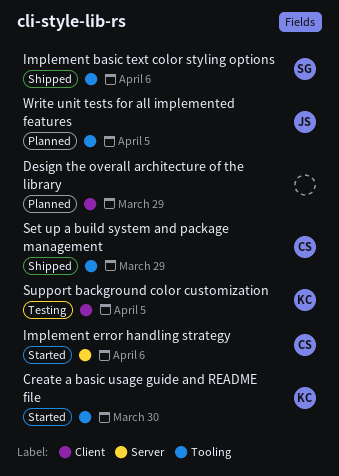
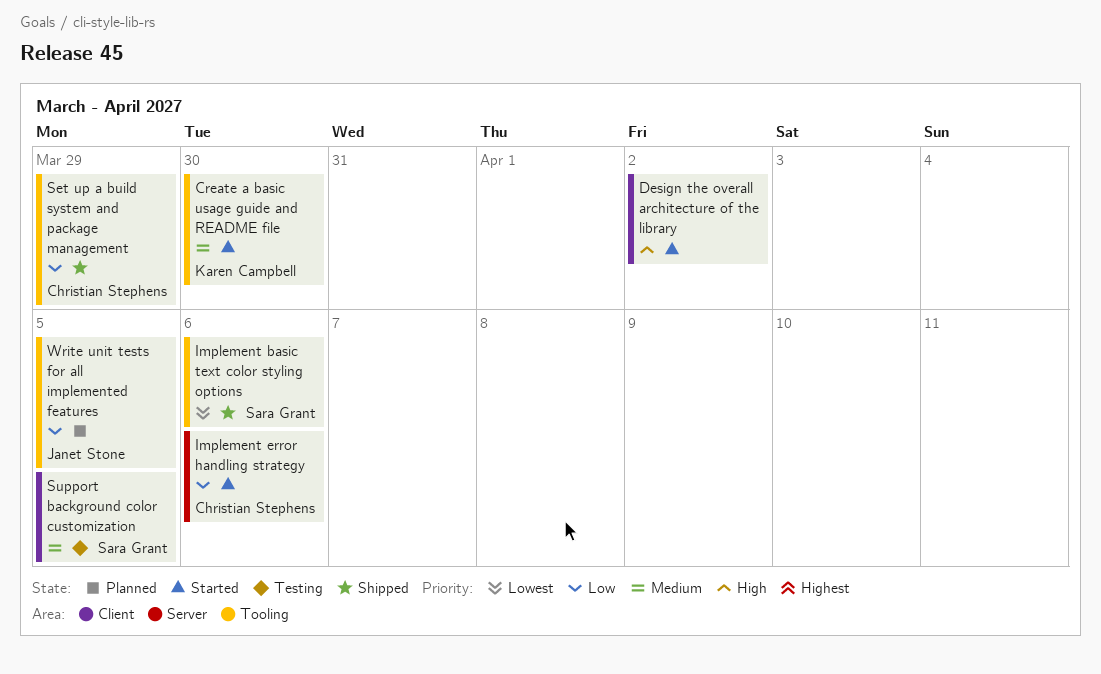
Design the overall architecture of the library, status: Planned -> Started
Design the overall architecture of the library, due: Mar 29 -> Apr 2
Support background color customization, owner: Karen Campbell -> Sara Grant

